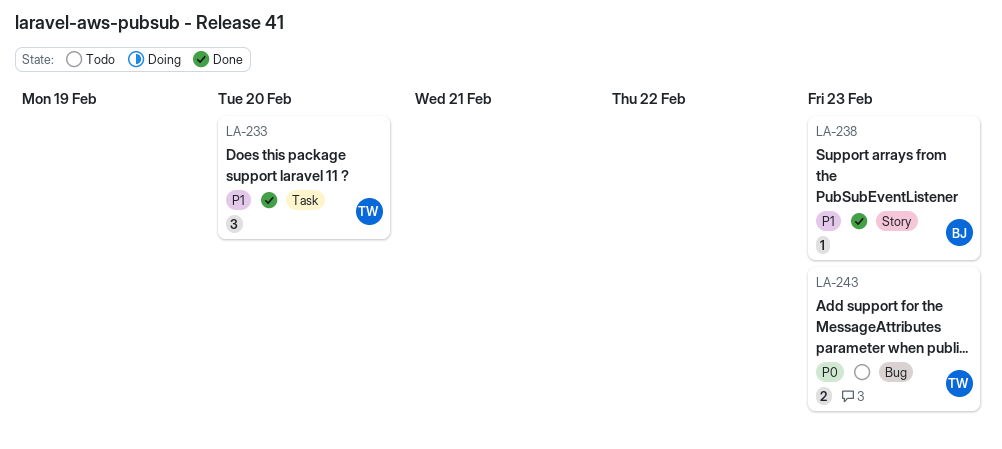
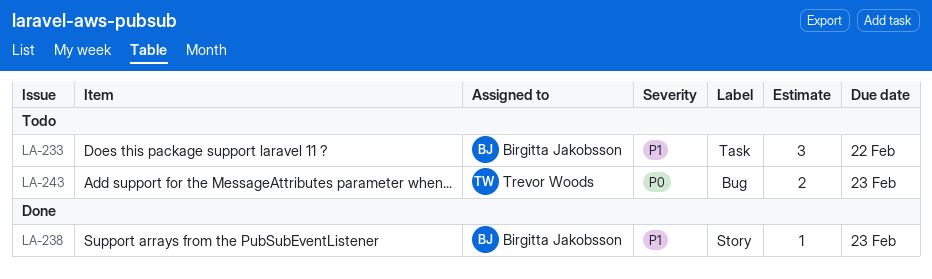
LA-233, status: Done -> Todo
LA-233, owner: Trevor Woods -> Birgitta Jakobsson
LA-233, due: Feb 20 -> Feb 22

